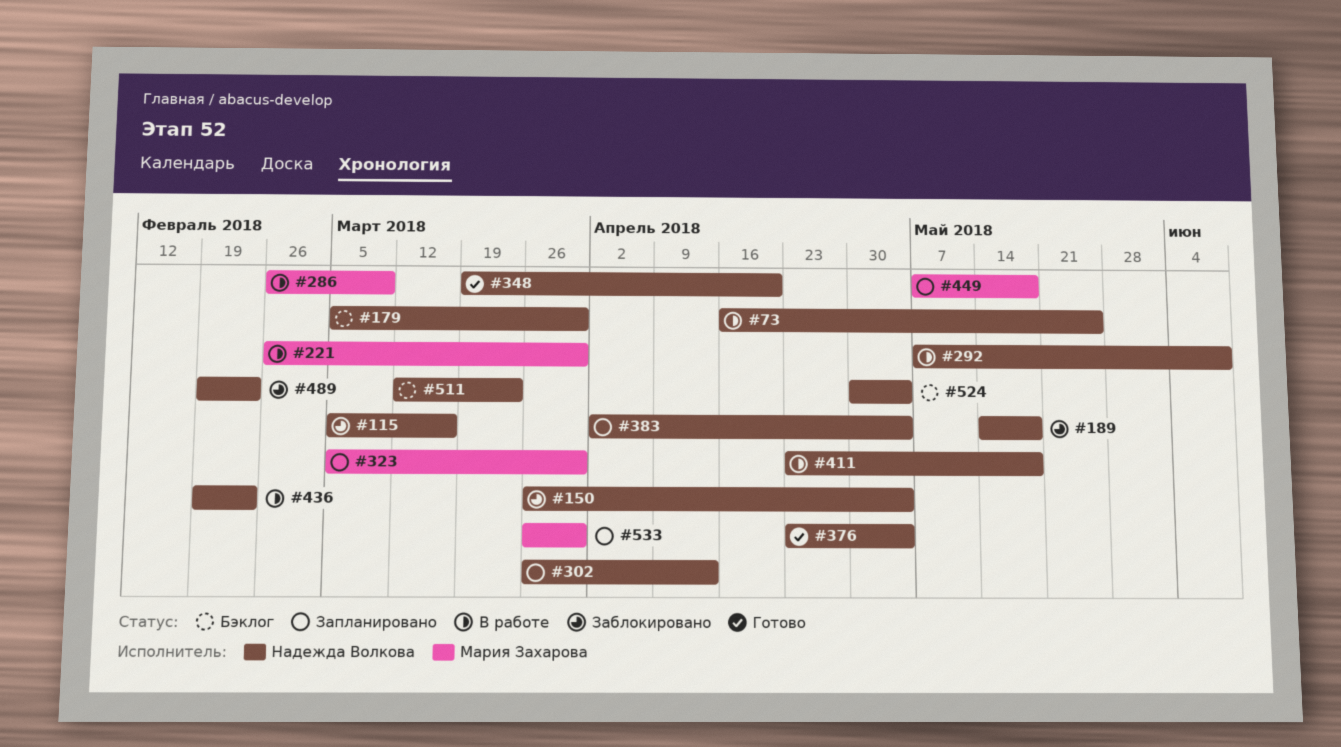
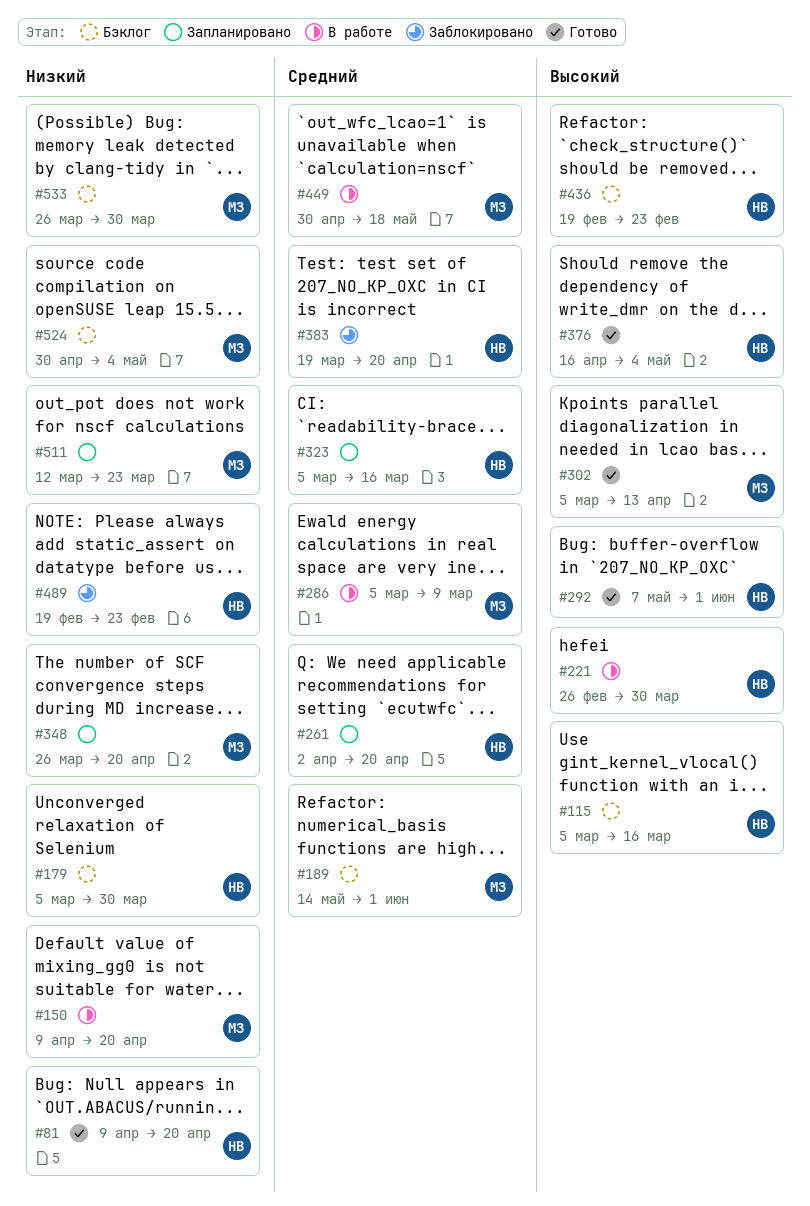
#73: present -> none
#81: none -> present
#115, status: Заблокировано -> Бэклог
#150, status: Заблокировано -> В работе
#150, owner: Надежда Волкова -> Мария Захарова
#150, start: Mar 26 -> Apr 9
#150, due: May 4 -> Apr 20
#189, status: Заблокировано -> Бэклог
#189, owner: Надежда Волкова -> Мария Захарова
#189, due: May 18 -> Jun 1
#221, owner: Мария Захарова -> Надежда Волкова
#261: none -> present
#286, start: Feb 26 -> Mar 5
#292, status: В работе -> Готово
#292, due: Jun 8 -> Jun 1
#302, status: Запланировано -> Готово
#302, owner: Надежда Волкова -> Мария Захарова
#302, start: Mar 26 -> Mar 5
#323, owner: Мария Захарова -> Надежда Волкова
#323, due: Mar 30 -> Mar 16
#348, status: Готово -> Запланировано
#348, owner: Надежда Волкова -> Мария Захарова
#348, start: Mar 19 -> Mar 26
#376, start: Apr 23 -> Apr 16
#383, status: Запланировано -> Заблокировано
#383, start: Apr 2 -> Mar 19
#383, due: May 4 -> Apr 20
#411: present -> none
#436, status: В работе -> Бэклог
#449, status: Запланировано -> В работе
#449, start: May 7 -> Apr 30
#511, status: Бэклог -> Запланировано
#511, owner: Надежда Волкова -> Мария Захарова
#524, owner: Надежда Волкова -> Мария Захарова
#533, status: Запланировано -> Бэклог

